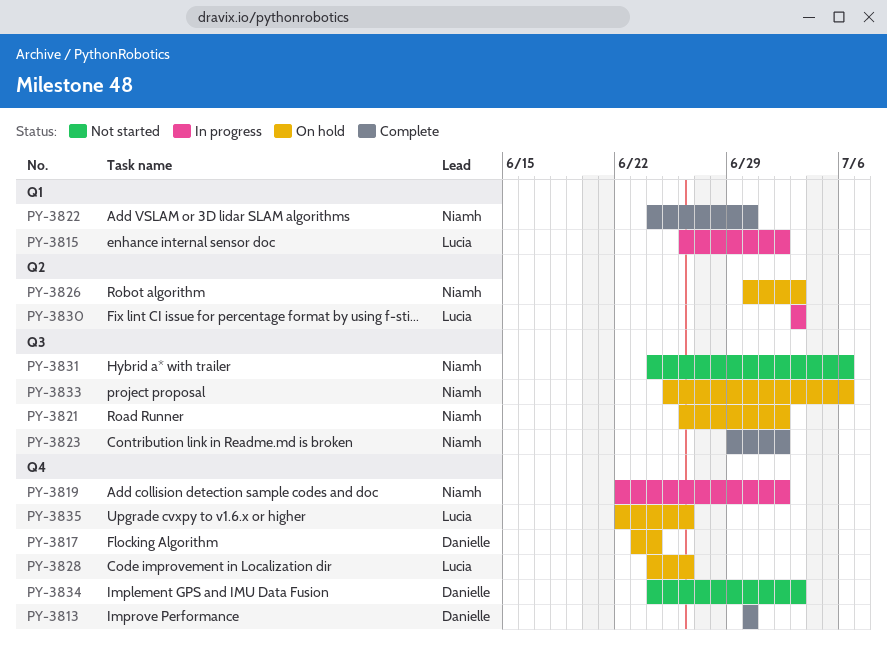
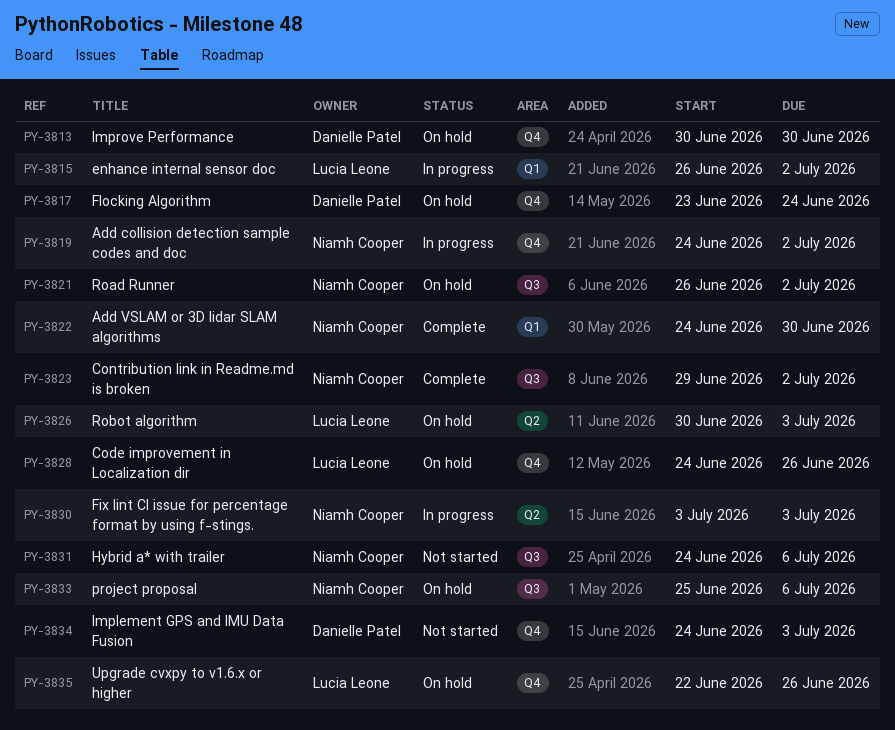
PY-3813, status: Complete -> On hold
PY-3819, start: Jun 22 -> Jun 24
PY-3826, owner: Niamh Cooper -> Lucia Leone
PY-3830, owner: Lucia Leone -> Niamh Cooper

